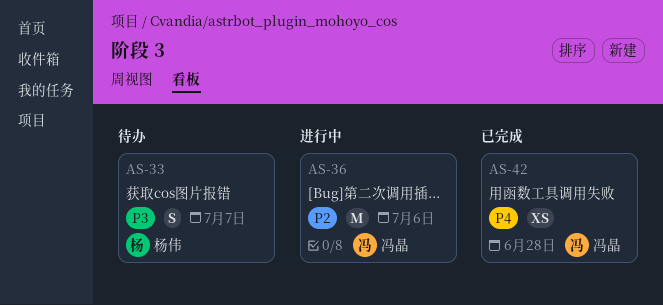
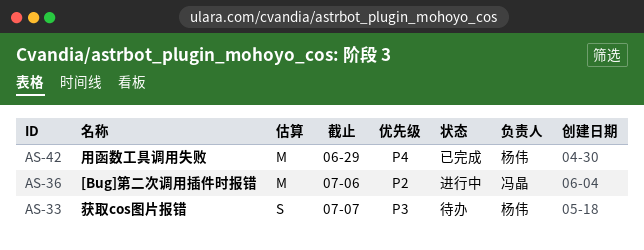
AS-42, owner: 冯晶 -> 杨伟
AS-42, estimate: XS -> M
AS-42, due: Jun 28 -> Jun 29

